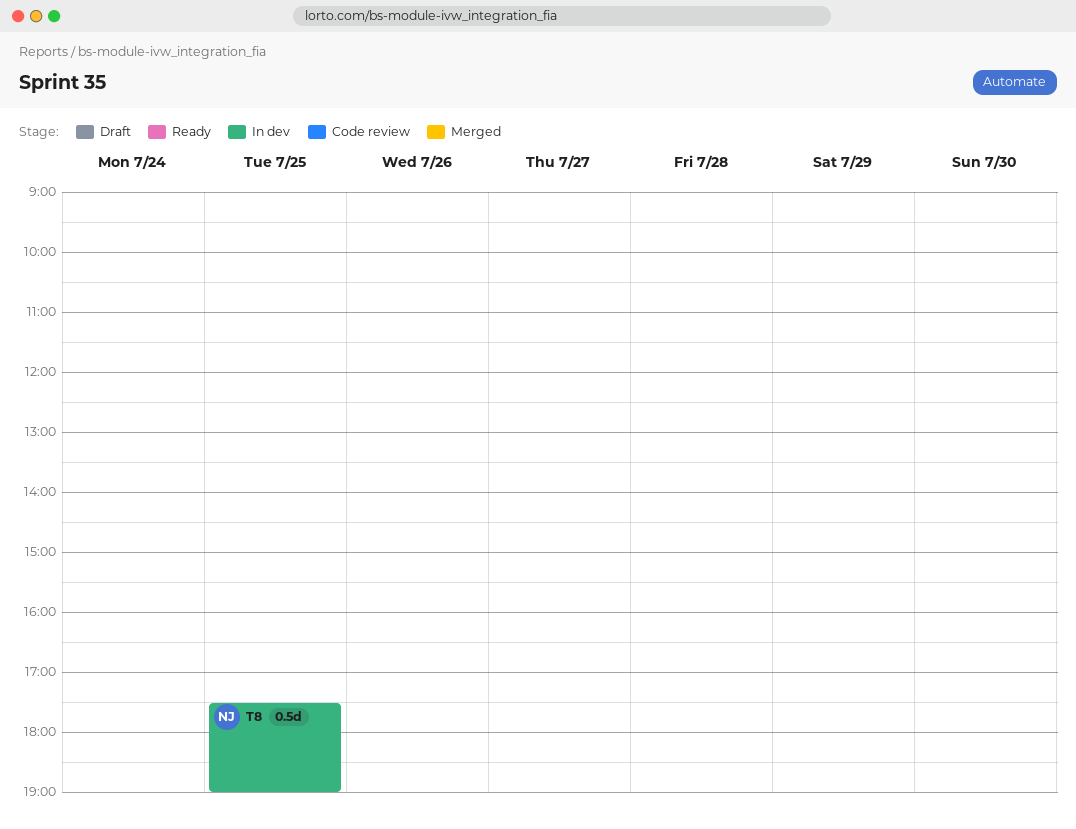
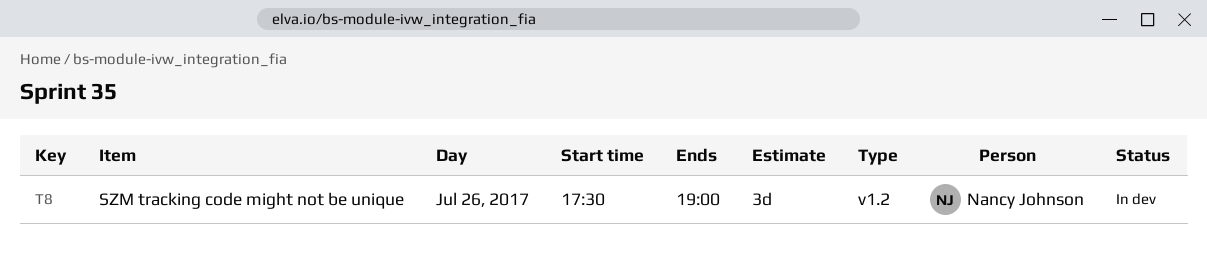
T8, estimate: 0.5d -> 3d
T8, day: Jul 25 -> Jul 26

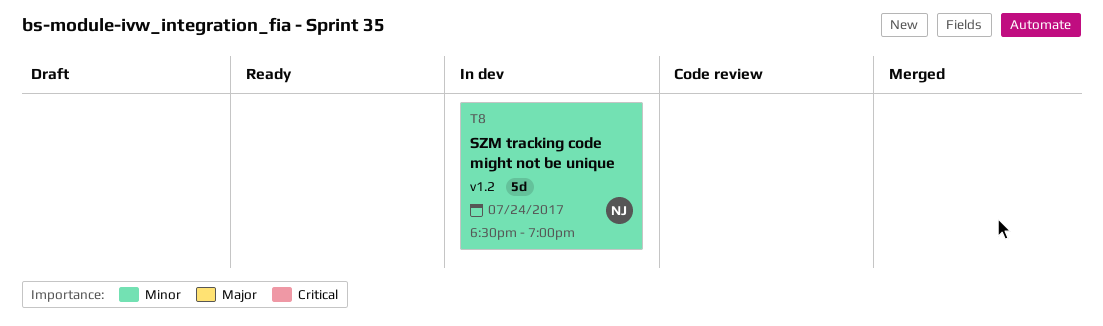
T8, estimate: 3d -> 5d
T8, day: Jul 26 -> Jul 24
T8, begins: 17:30 -> 18:30

